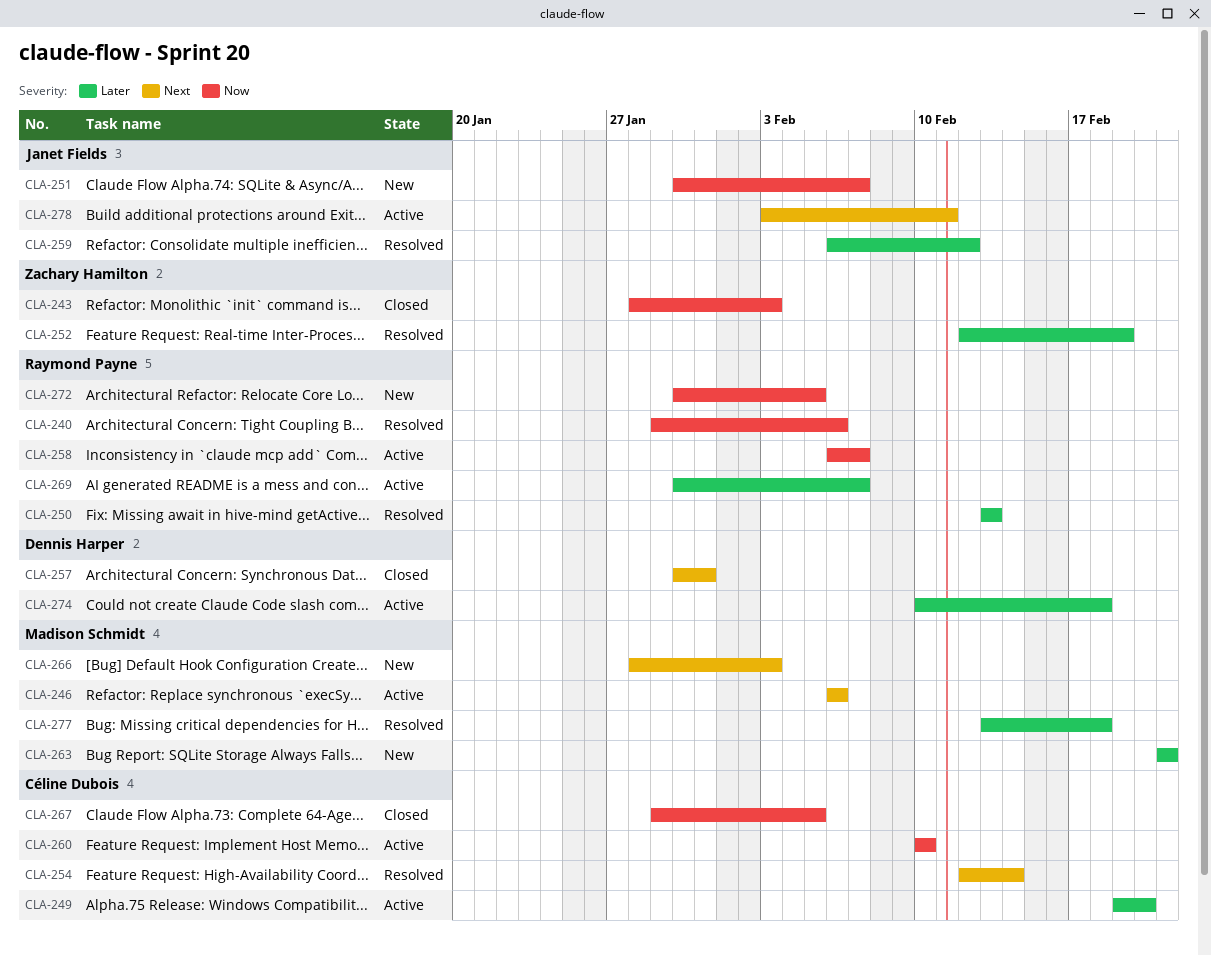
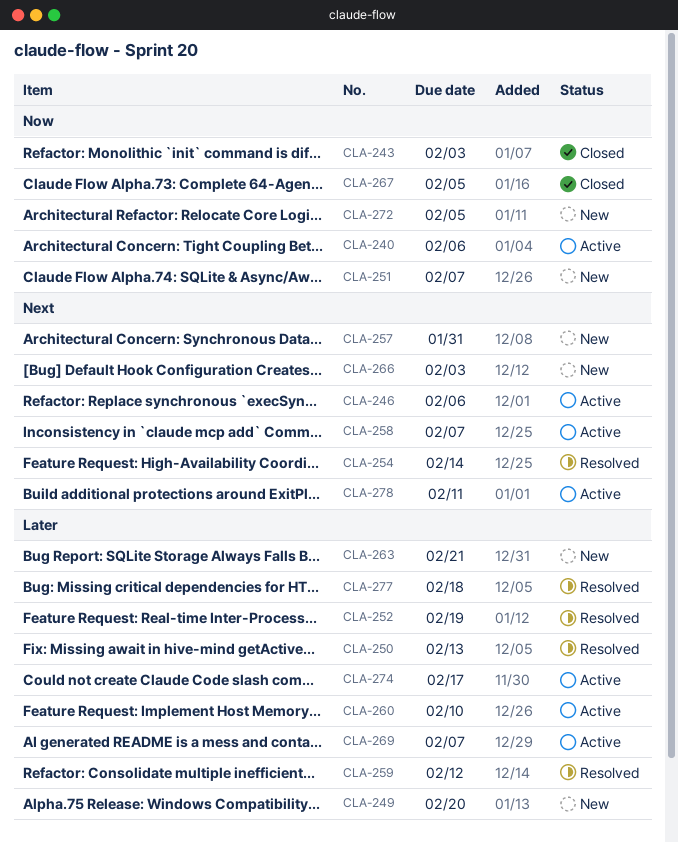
CLA-240, status: Resolved -> Active
CLA-249, status: Active -> New
CLA-257, status: Closed -> New
CLA-258, priority: Now -> Next
CLA-260, priority: Now -> Later
CLA-274, due: Feb 18 -> Feb 17

